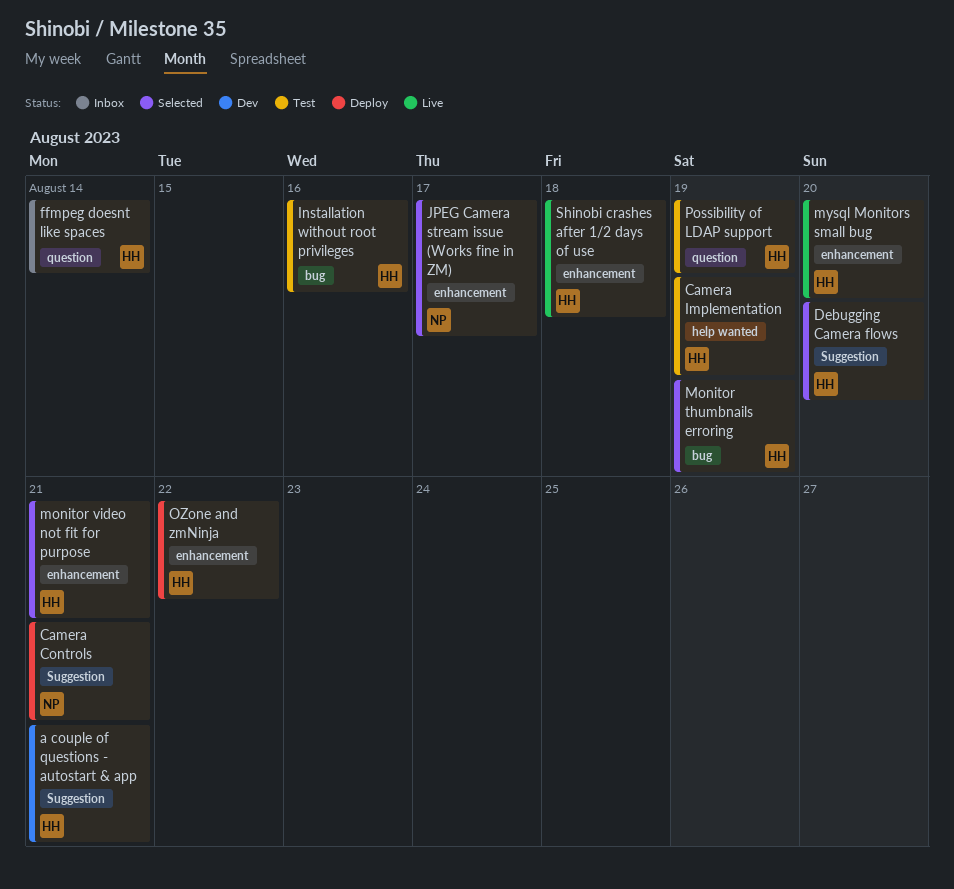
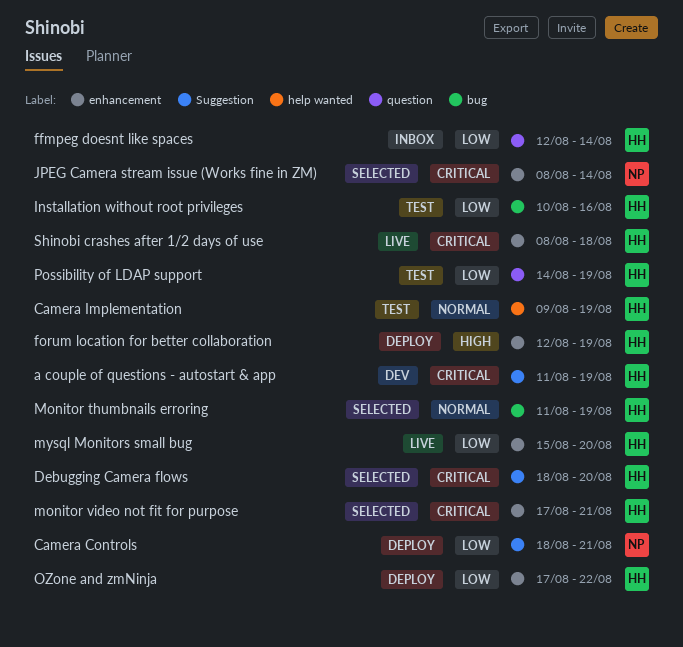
a couple of questions - autostart & app, due: Aug 21 -> Aug 19
forum location for better collaboration: none -> present
JPEG Camera stream issue (Works fine in ZM), due: Aug 17 -> Aug 14

